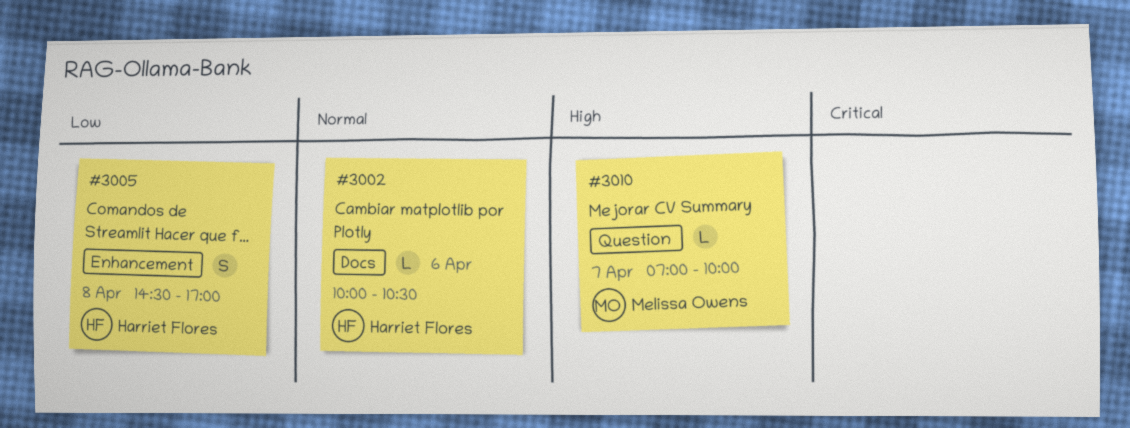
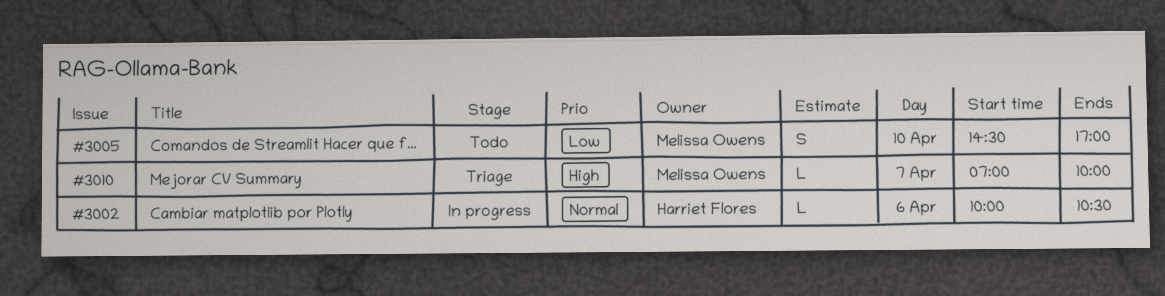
#3005, owner: Harriet Flores -> Melissa Owens
#3005, day: Apr 8 -> Apr 10

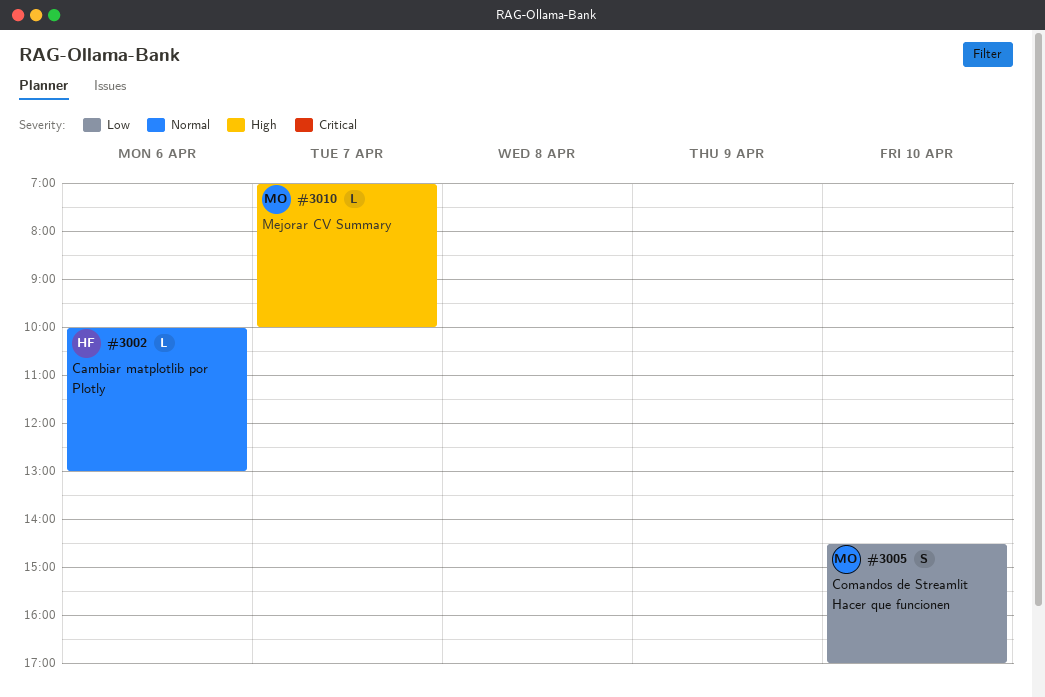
#3002, ends: 10:30 -> 13:00

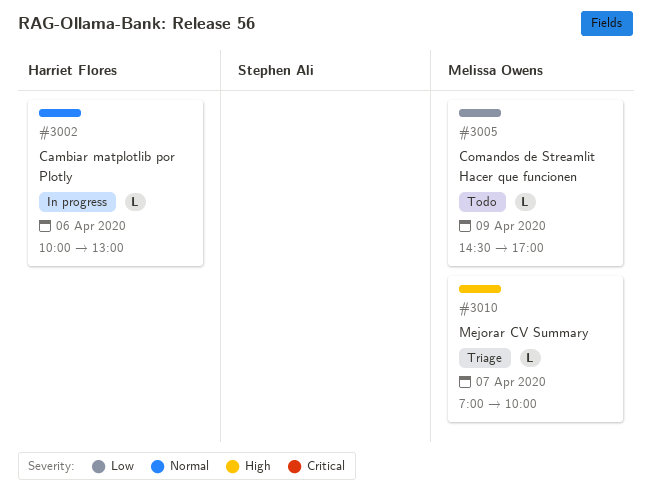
#3005, estimate: S -> L
#3005, day: Apr 10 -> Apr 9

